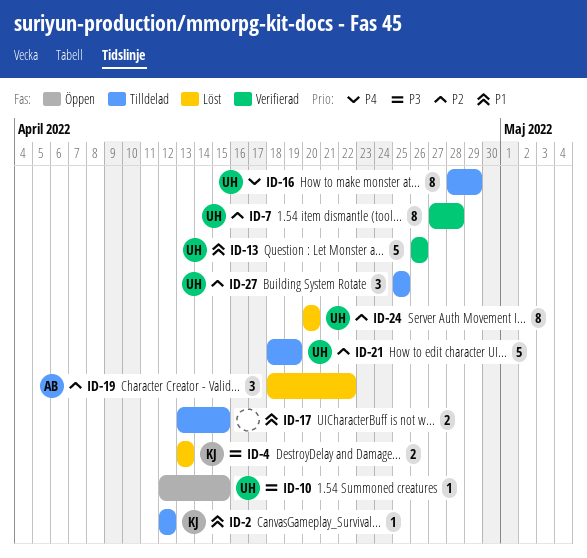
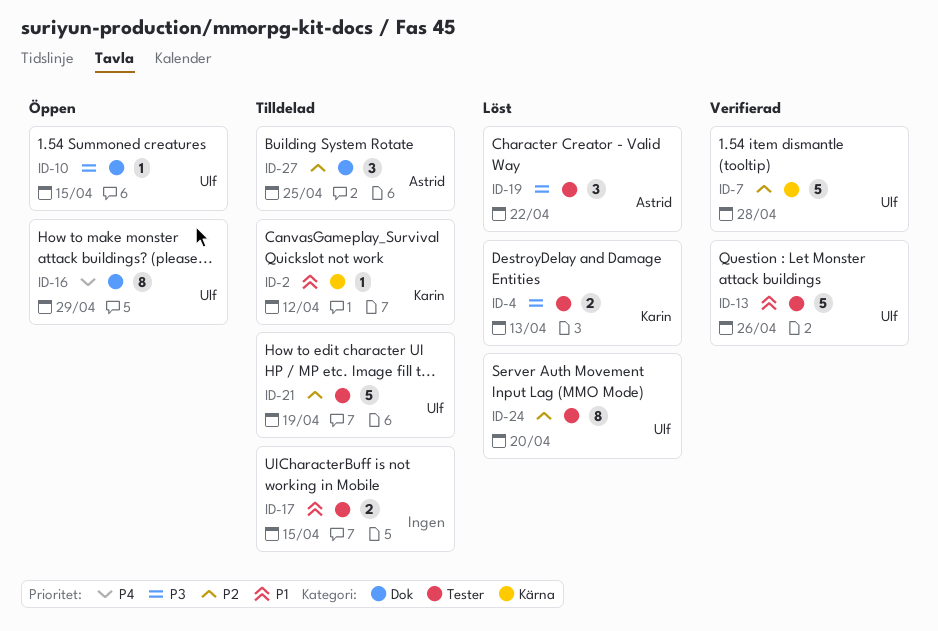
ID-7, estimate: 8 -> 5
ID-16, status: Tilldelad -> Öppen
ID-19, priority: P2 -> P3
ID-27, owner: Ulf -> Astrid

